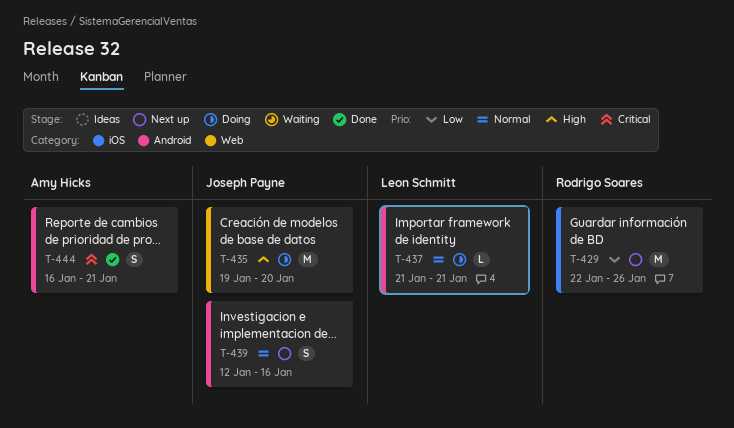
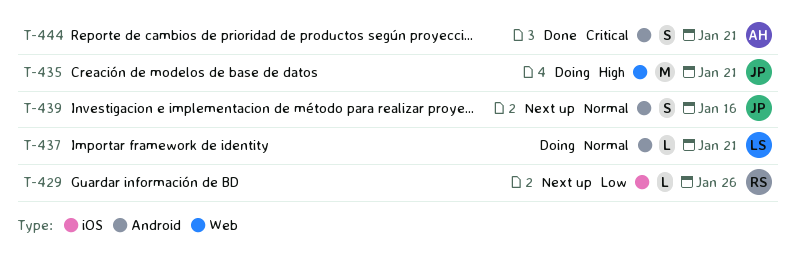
T-429, estimate: M -> L
T-435, due: Jan 20 -> Jan 21

